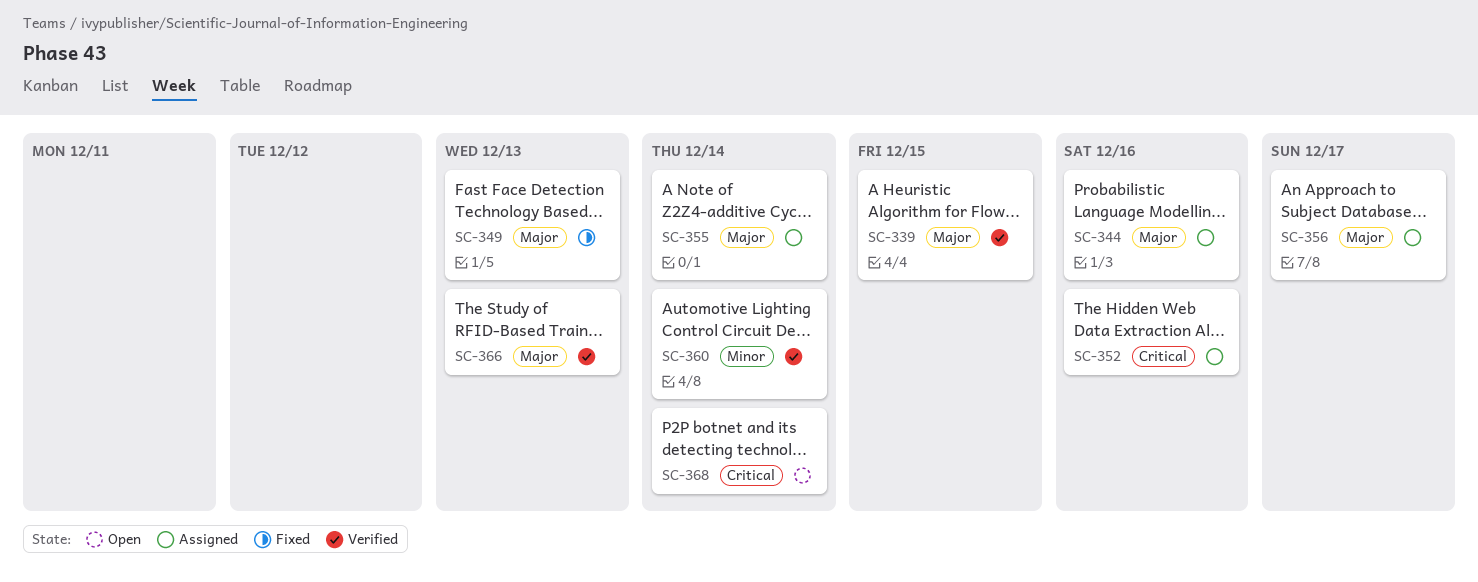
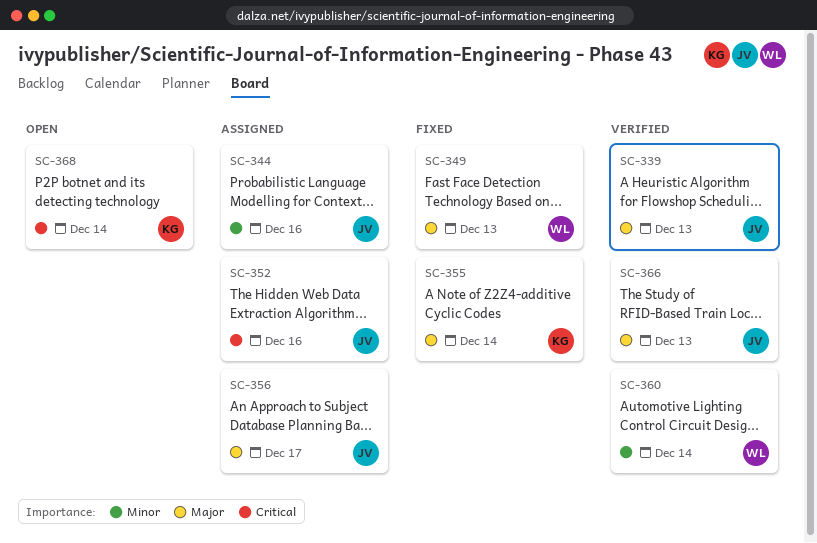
SC-339, due: Dec 15 -> Dec 13
SC-344, priority: Major -> Minor
SC-355, status: Assigned -> Fixed

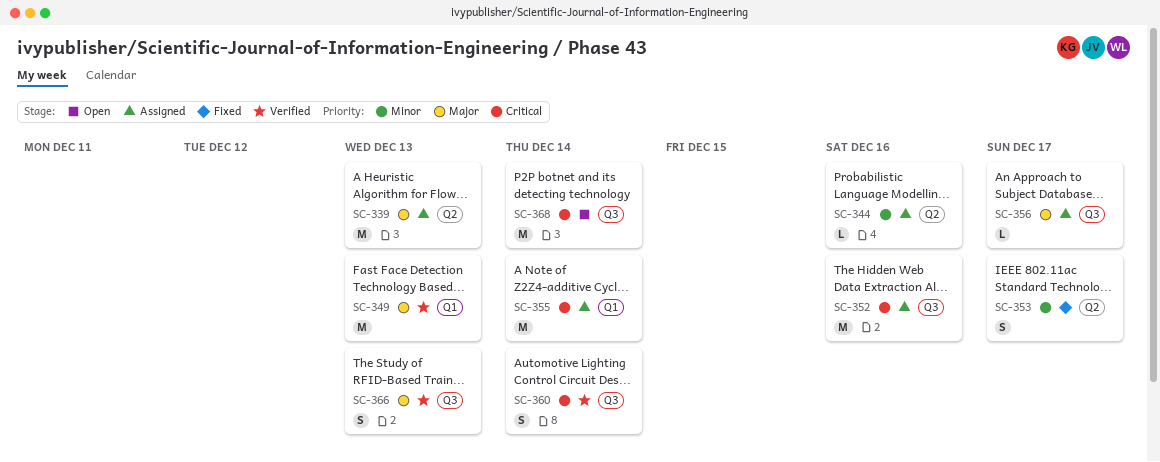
SC-339, status: Verified -> Assigned
SC-349, status: Fixed -> Verified
SC-353: none -> present
SC-355, status: Fixed -> Assigned
SC-355, priority: Major -> Critical
SC-360, priority: Minor -> Critical

